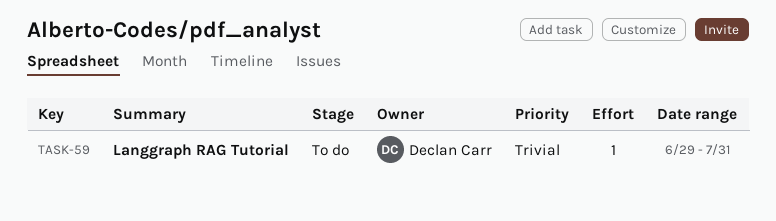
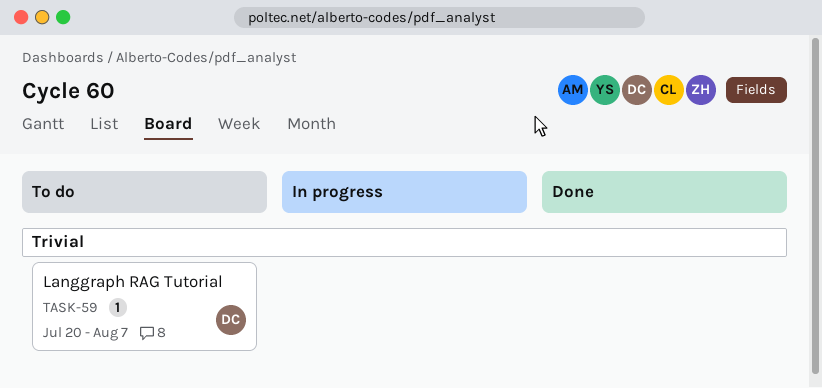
TASK-59, start: Jun 29 -> Jul 20
TASK-59, due: Jul 31 -> Aug 7

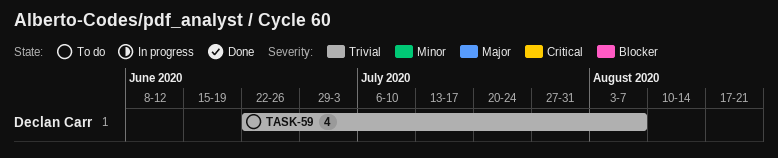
TASK-59, estimate: 1 -> 4
TASK-59, start: Jul 20 -> Jun 22

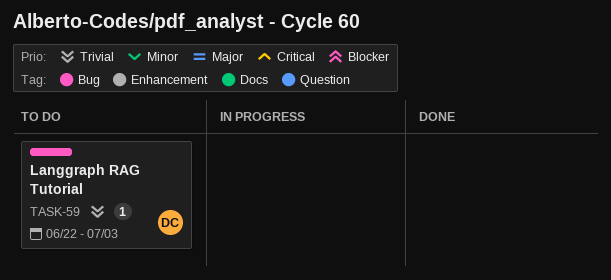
TASK-59, estimate: 4 -> 1
TASK-59, due: Aug 7 -> Jul 3

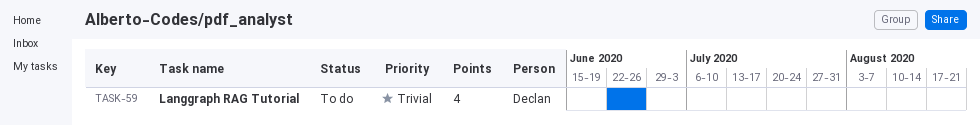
TASK-59, estimate: 1 -> 4
TASK-59, due: Jul 3 -> Jun 26

